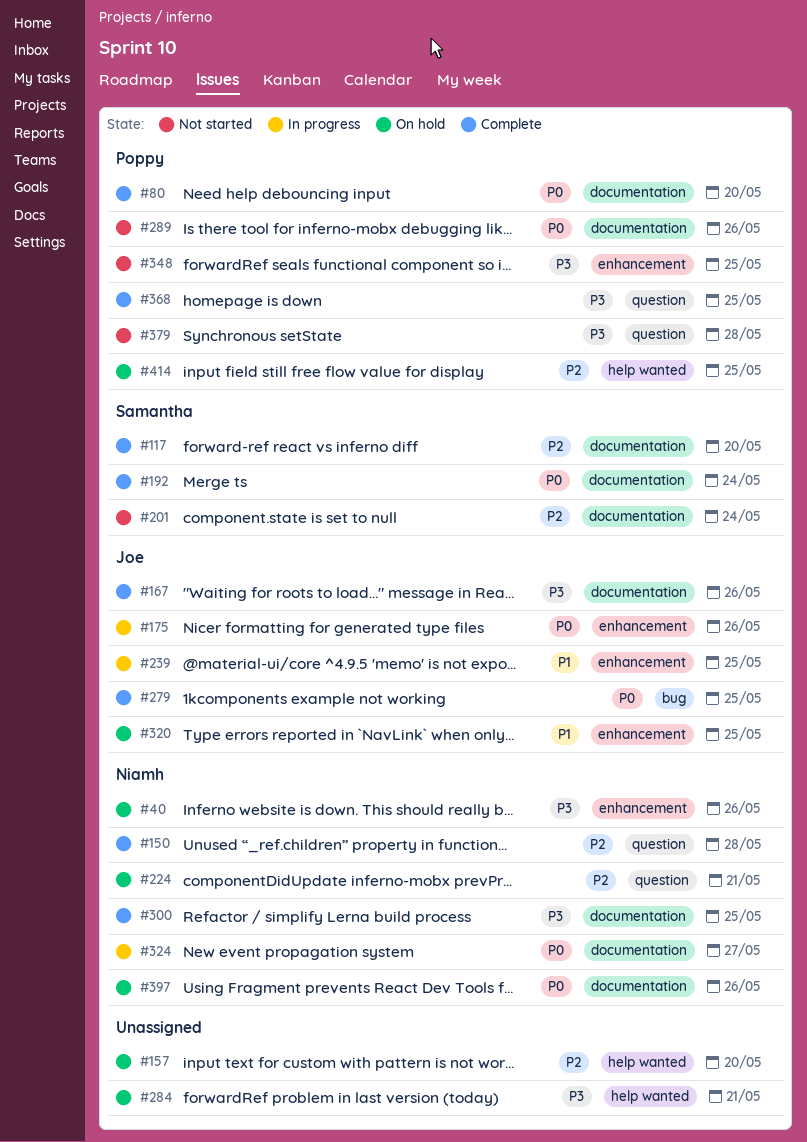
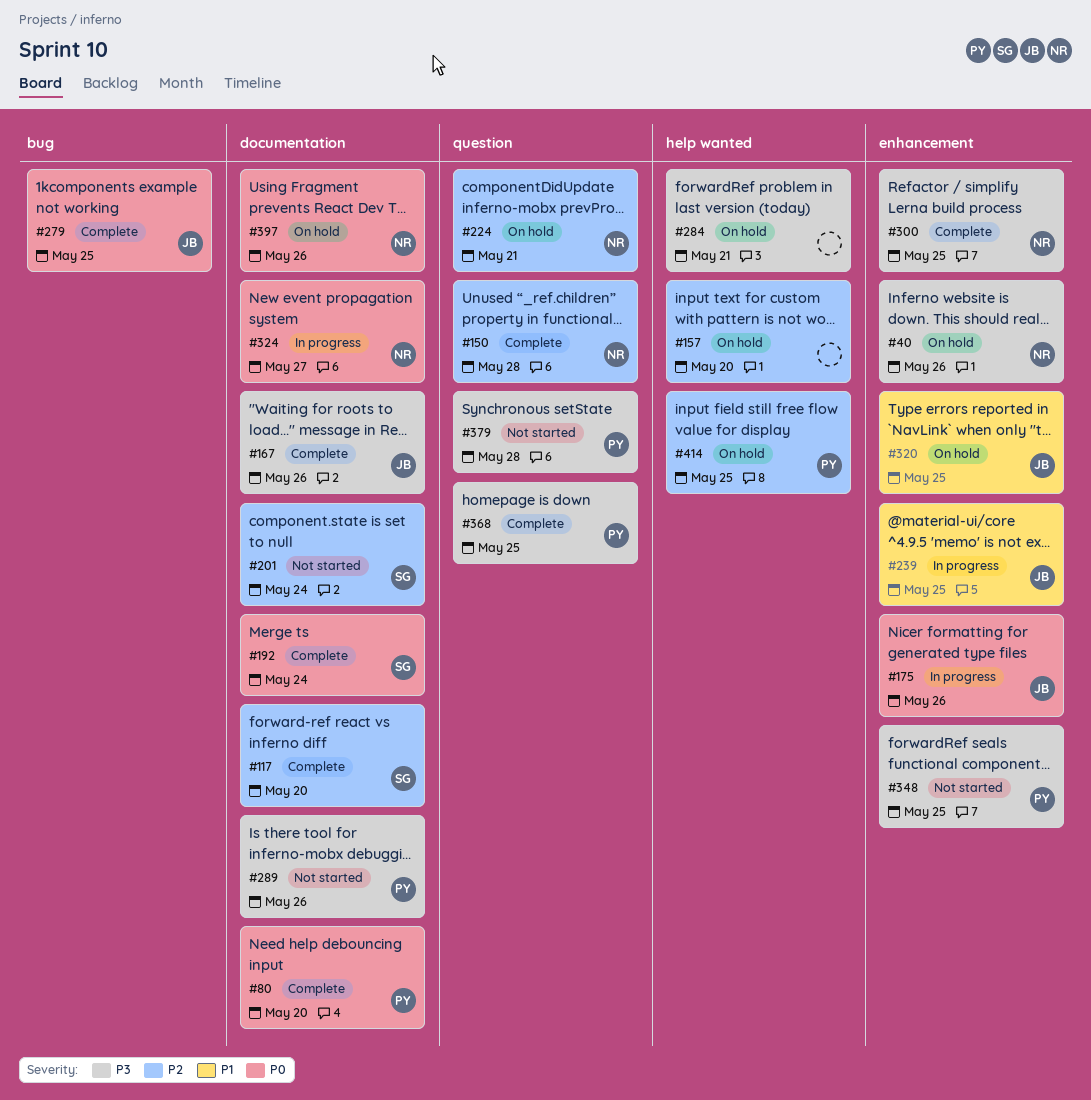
#289, priority: P0 -> P3
#300, label: documentation -> enhancement

